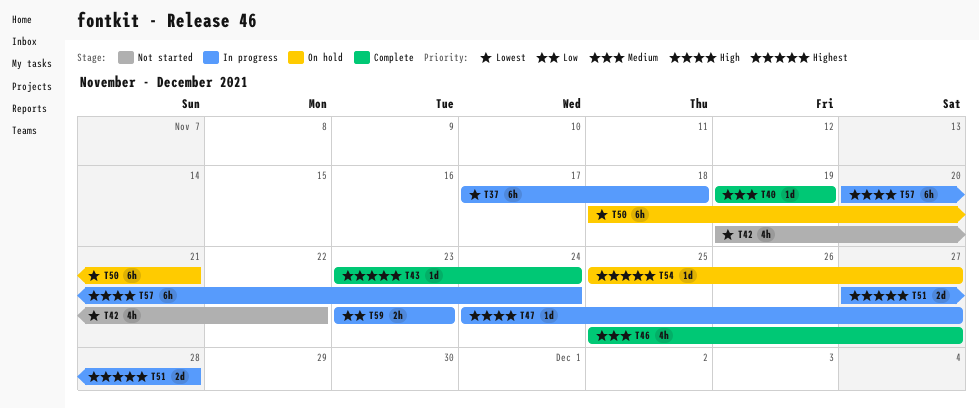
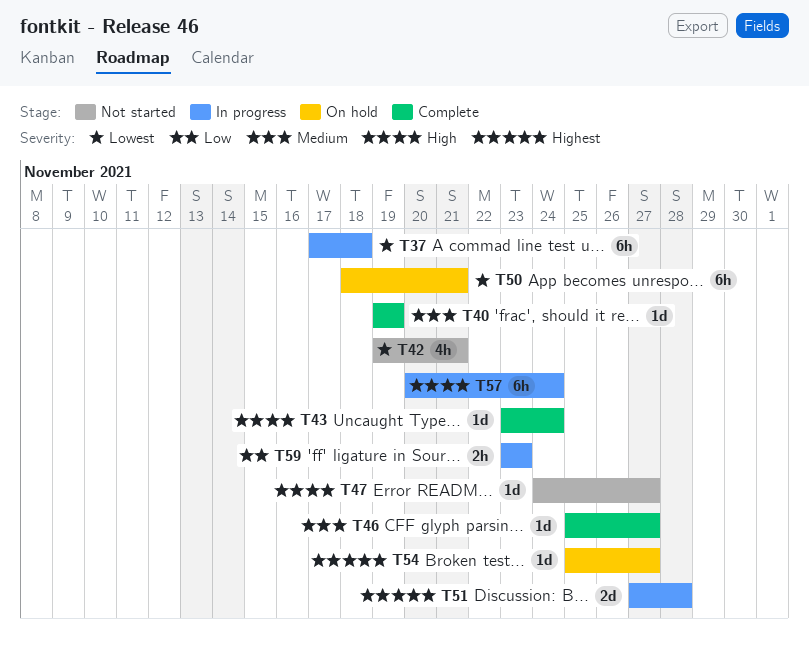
T42, due: Nov 22 -> Nov 21
T43, priority: Highest -> High
T46, estimate: 4h -> 1d
T47, status: In progress -> Not started

